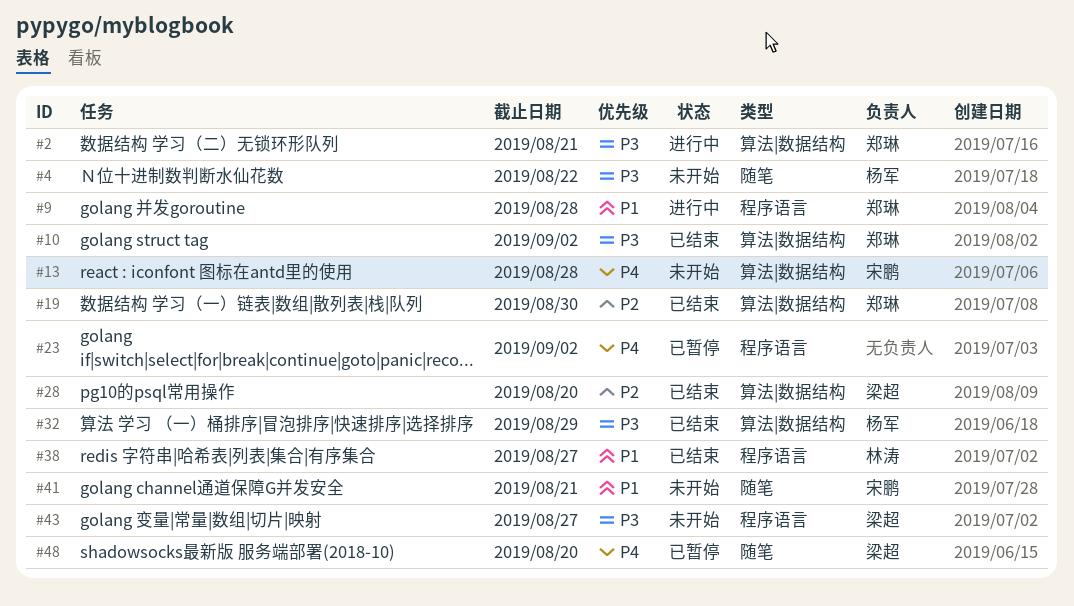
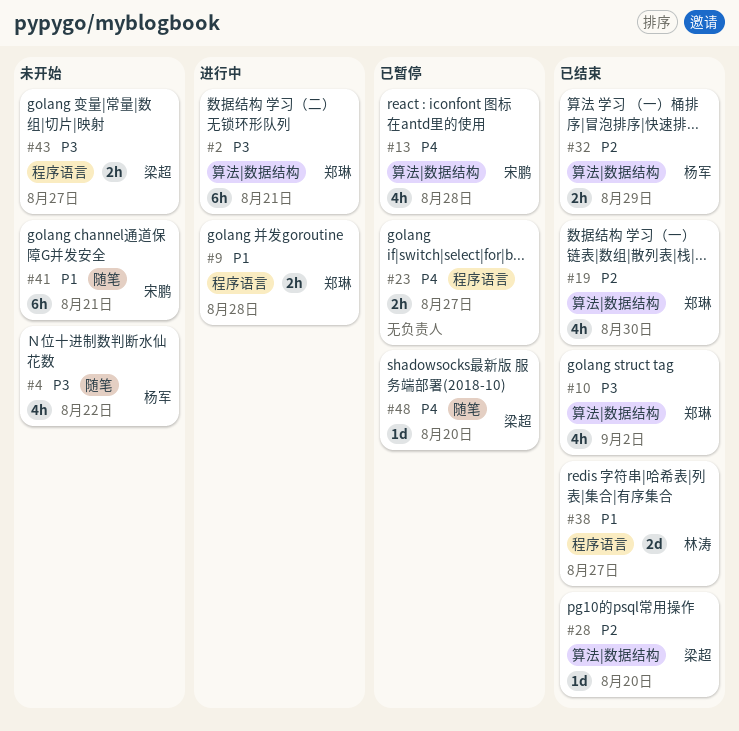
#13, status: 未开始 -> 已暂停
#23, due: Sep 2 -> Aug 27
#32, priority: P3 -> P2

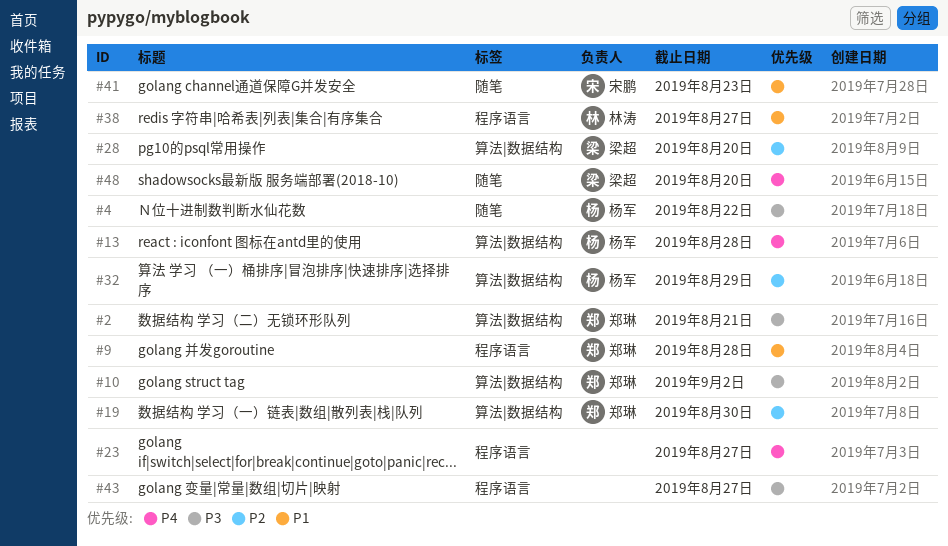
#13, owner: 宋鹏 -> 杨军
#41, due: Aug 21 -> Aug 23
#43, owner: 梁超 -> none

